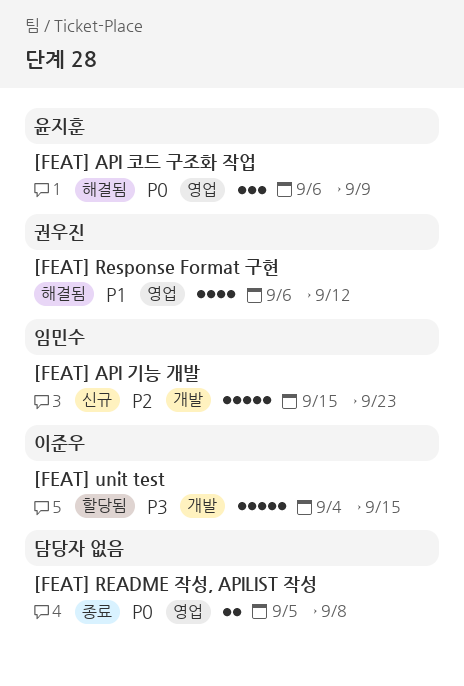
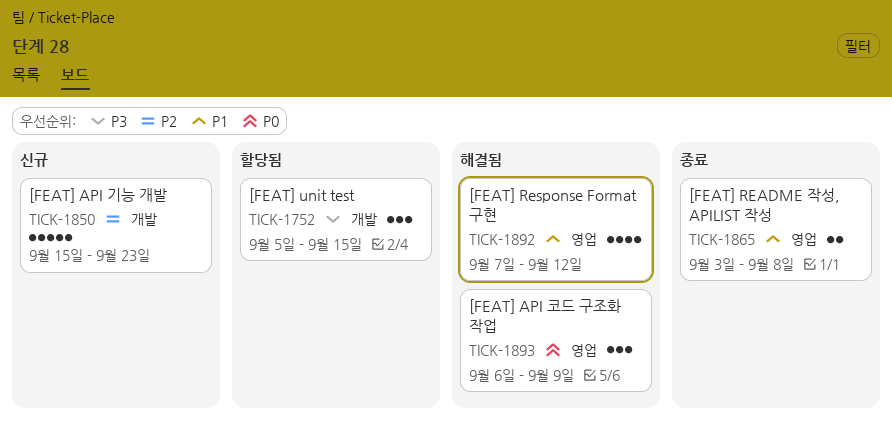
[FEAT] README 작성, APILIST 작성, priority: P0 -> P1
[FEAT] README 작성, APILIST 작성, start: Sep 5 -> Sep 3
[FEAT] Response Format 구현, start: Sep 6 -> Sep 7
[FEAT] unit test, estimate: 5 -> 3
[FEAT] unit test, start: Sep 4 -> Sep 5

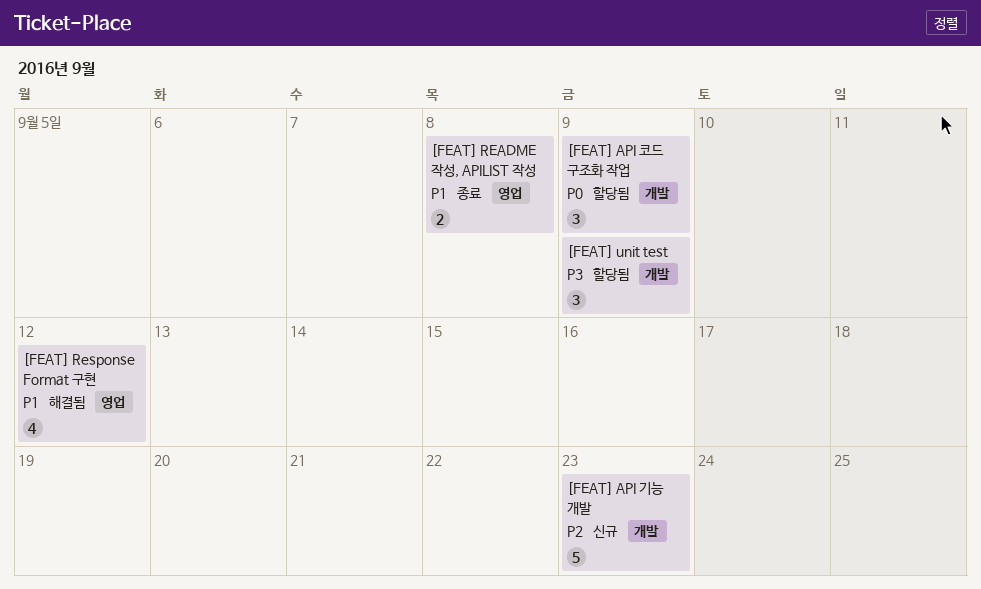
[FEAT] API 코드 구조화 작업, status: 해결됨 -> 할당됨
[FEAT] API 코드 구조화 작업, label: 영업 -> 개발
[FEAT] unit test, due: Sep 15 -> Sep 9

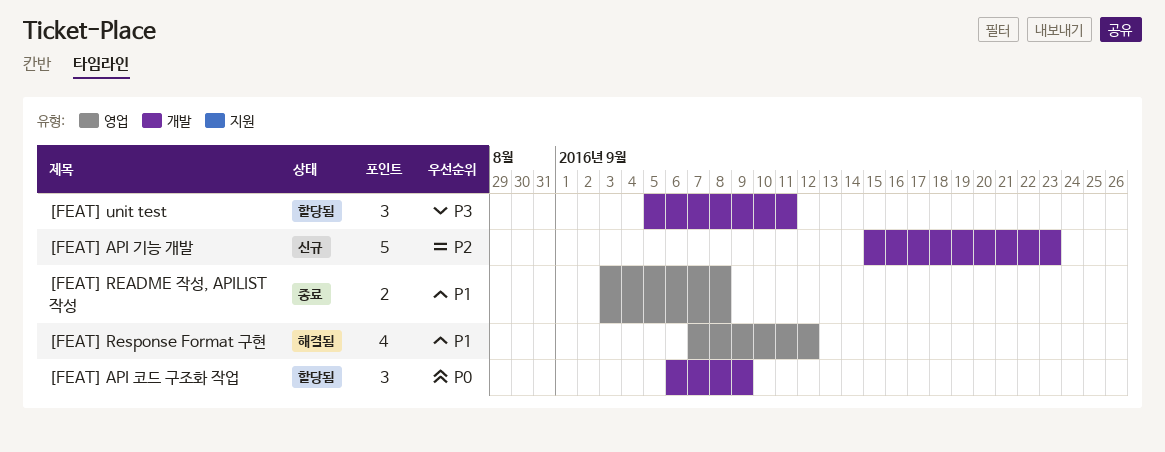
[FEAT] unit test, due: Sep 9 -> Sep 11

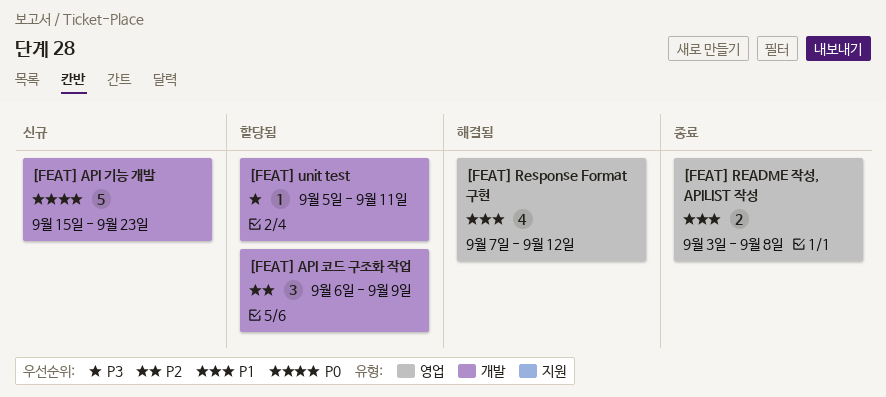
[FEAT] API 기능 개발, priority: P2 -> P0
[FEAT] API 코드 구조화 작업, priority: P0 -> P2
[FEAT] unit test, estimate: 3 -> 1

